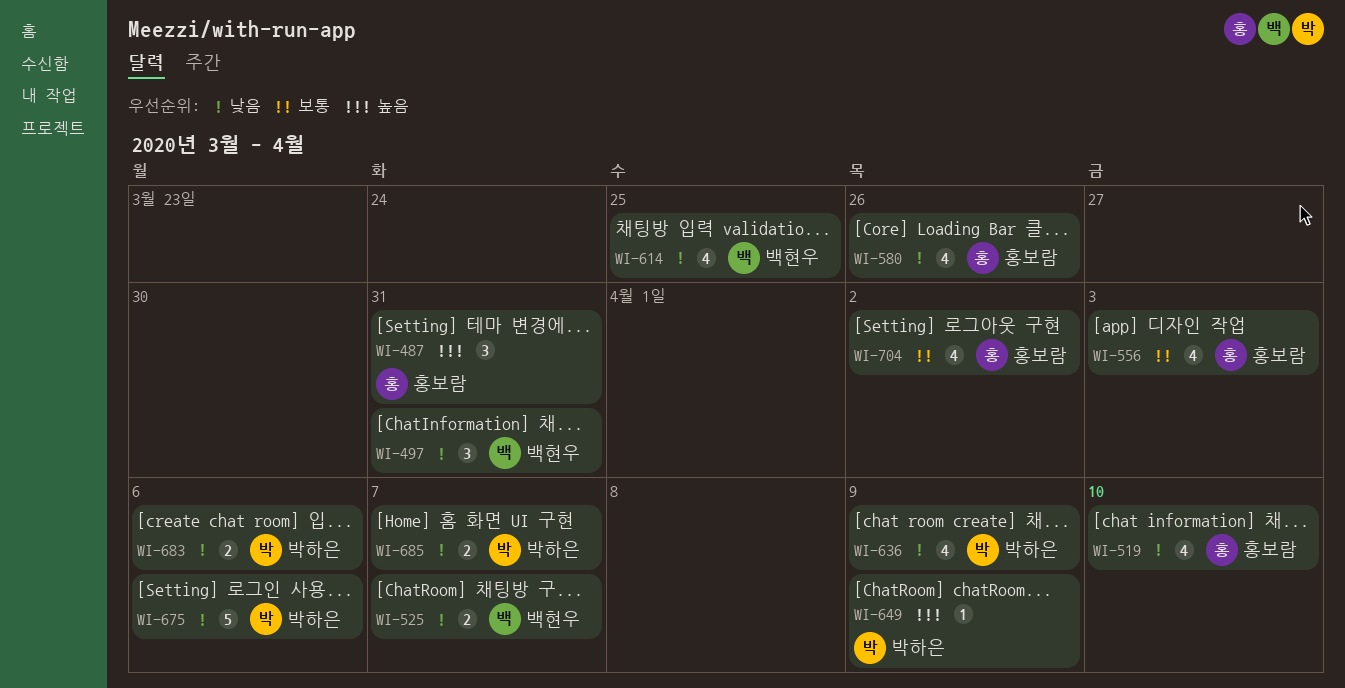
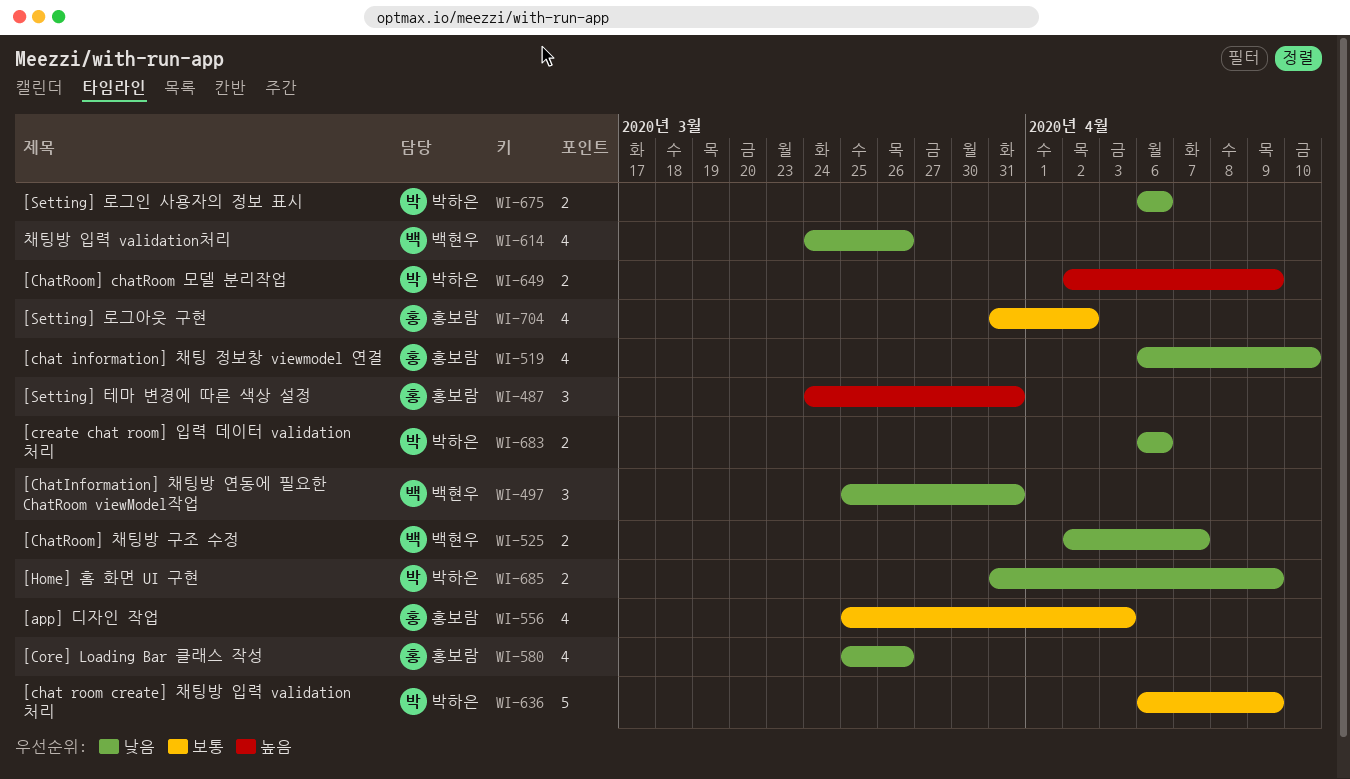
WI-614, due: Mar 25 -> Mar 26
WI-636, priority: 낮음 -> 보통
WI-636, estimate: 4 -> 5
WI-649, estimate: 1 -> 2
WI-675, estimate: 5 -> 2
WI-685, due: Apr 7 -> Apr 9

